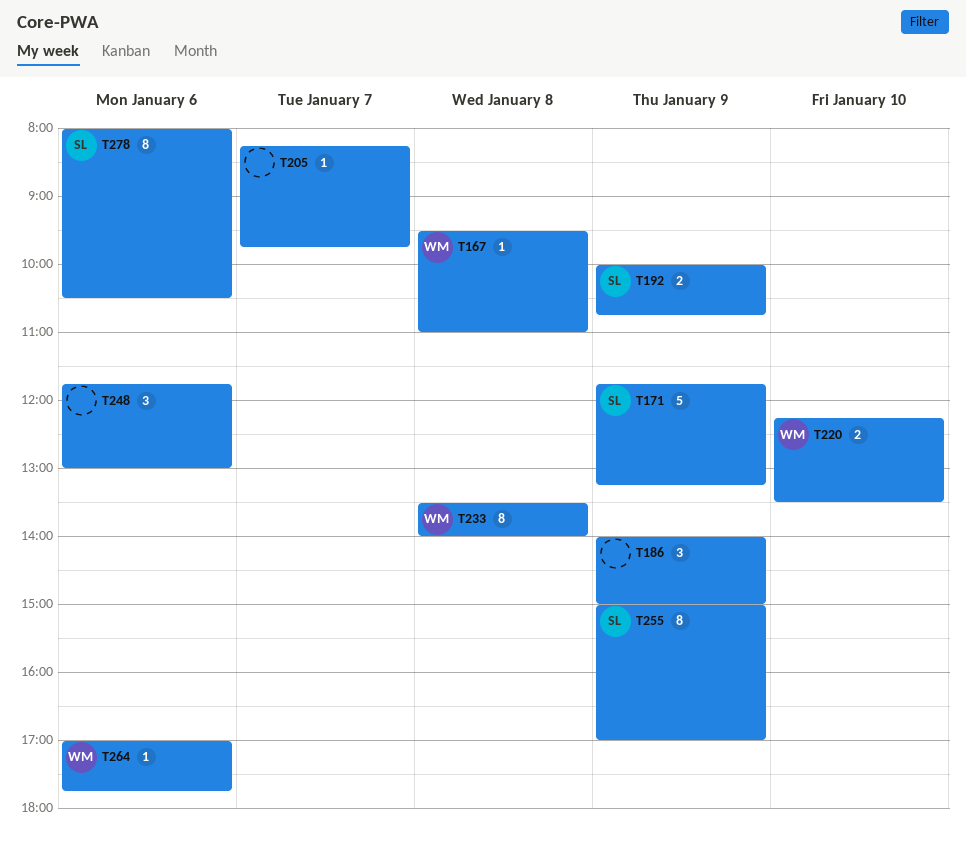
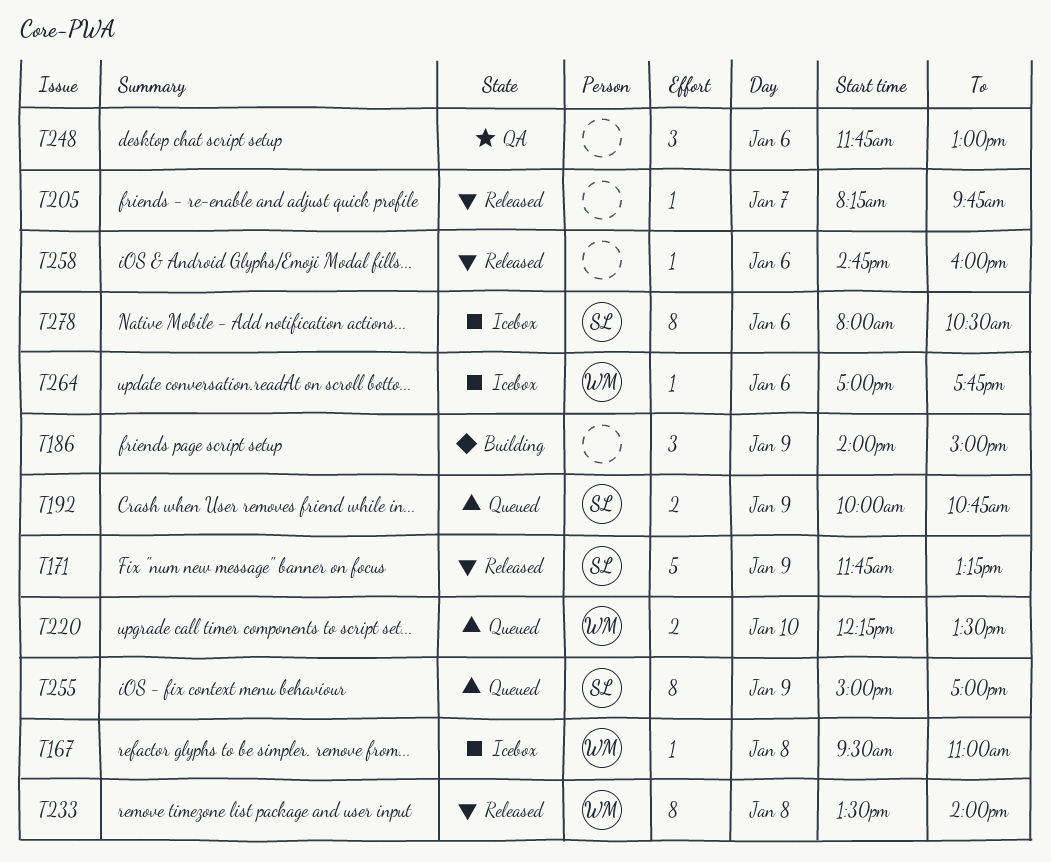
T258: none -> present

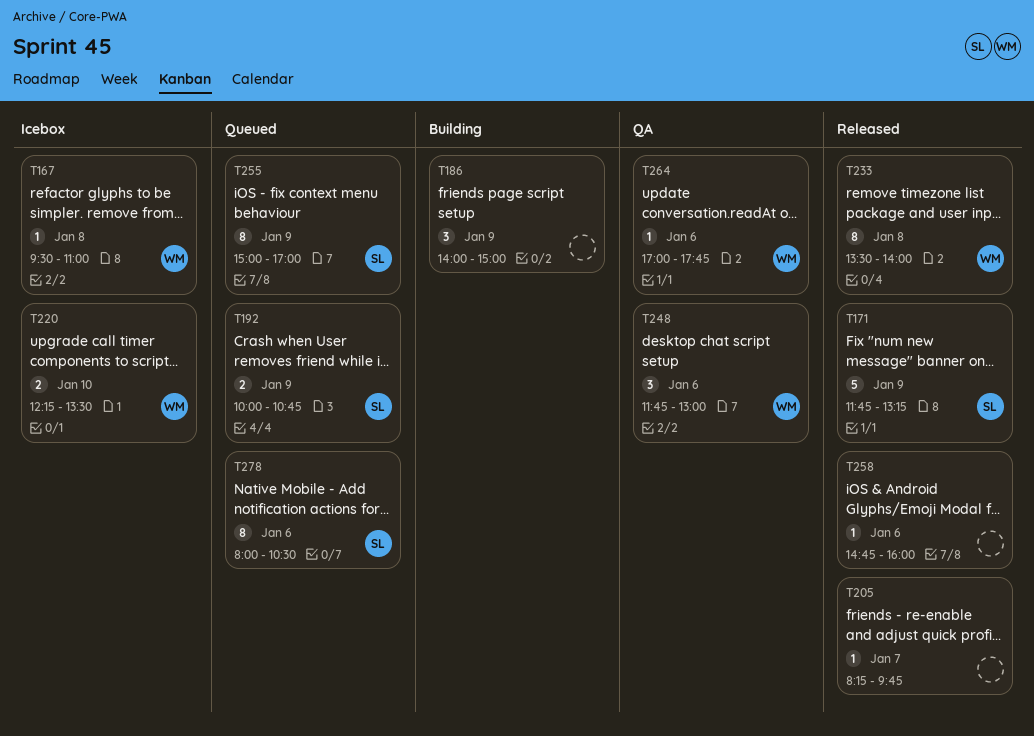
T220, status: Queued -> Icebox
T248, owner: none -> WM
T264, status: Icebox -> QA
T278, status: Icebox -> Queued

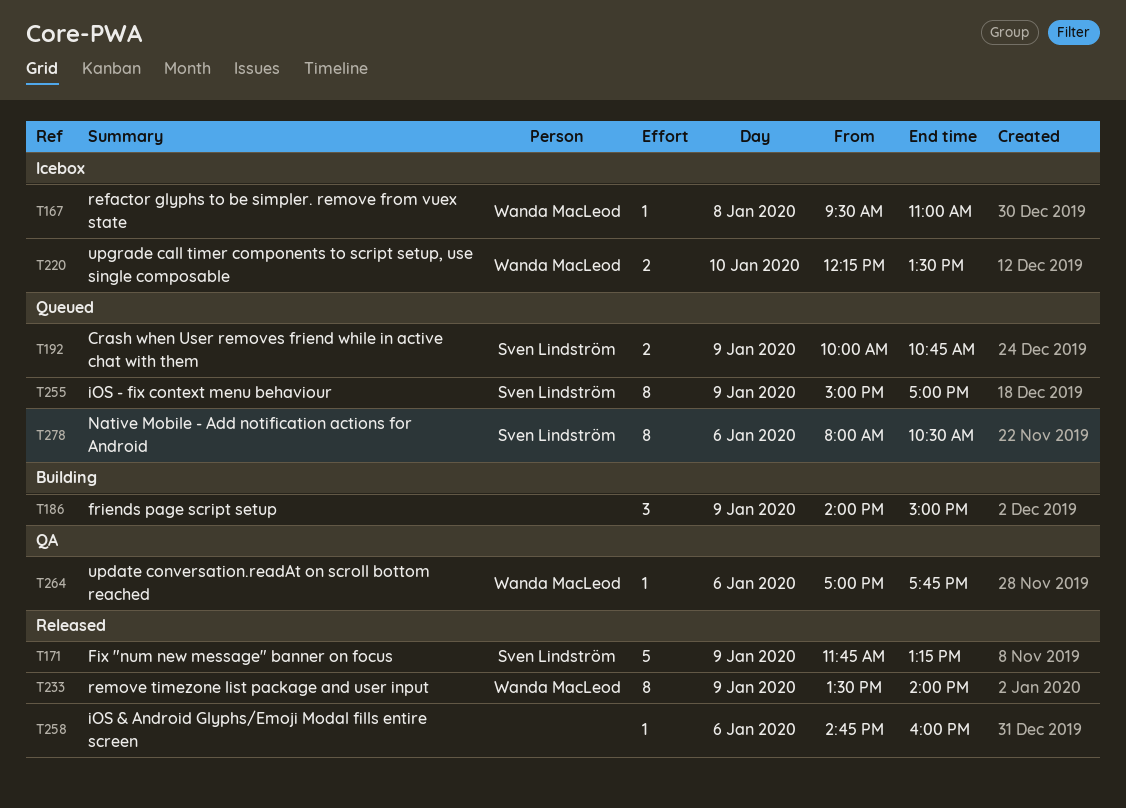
T205: present -> none
T233, day: Jan 8 -> Jan 9
T248: present -> none

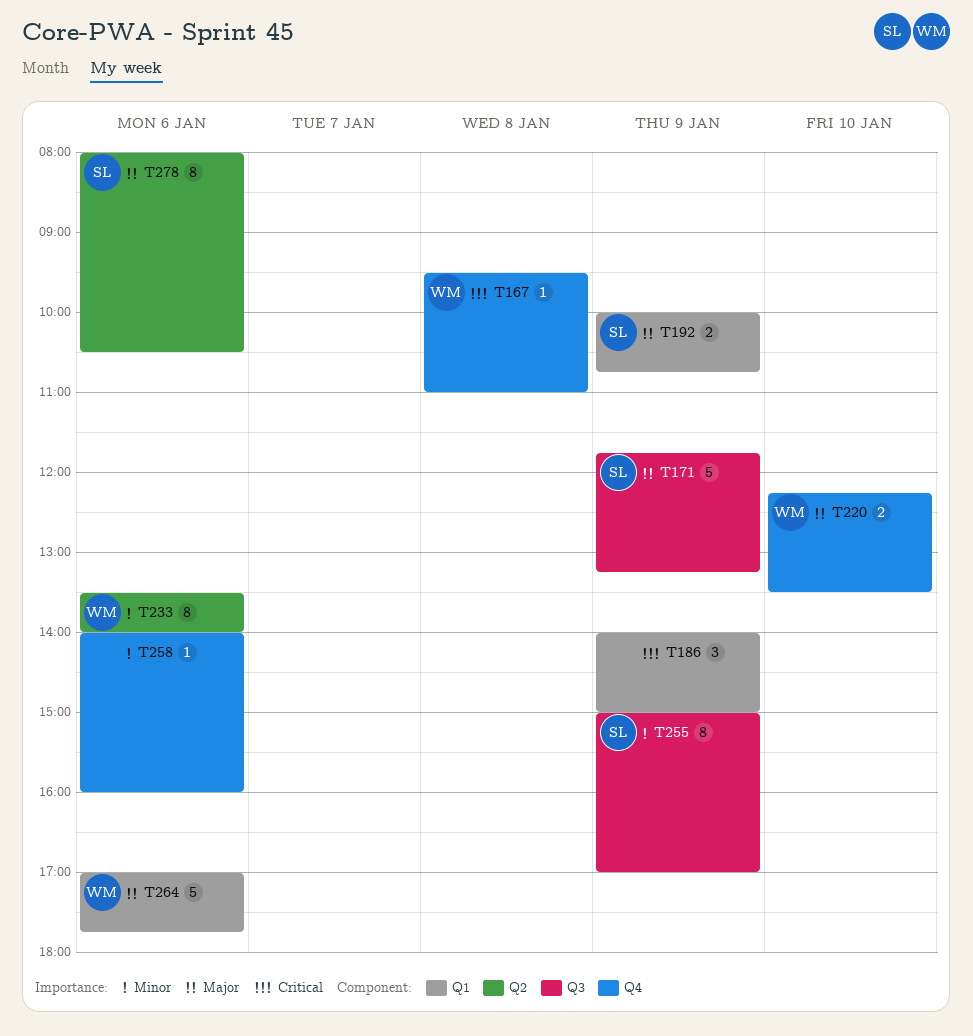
T233, day: Jan 9 -> Jan 6
T258, begins: 14:45 -> 14:00
T264, estimate: 1 -> 5

